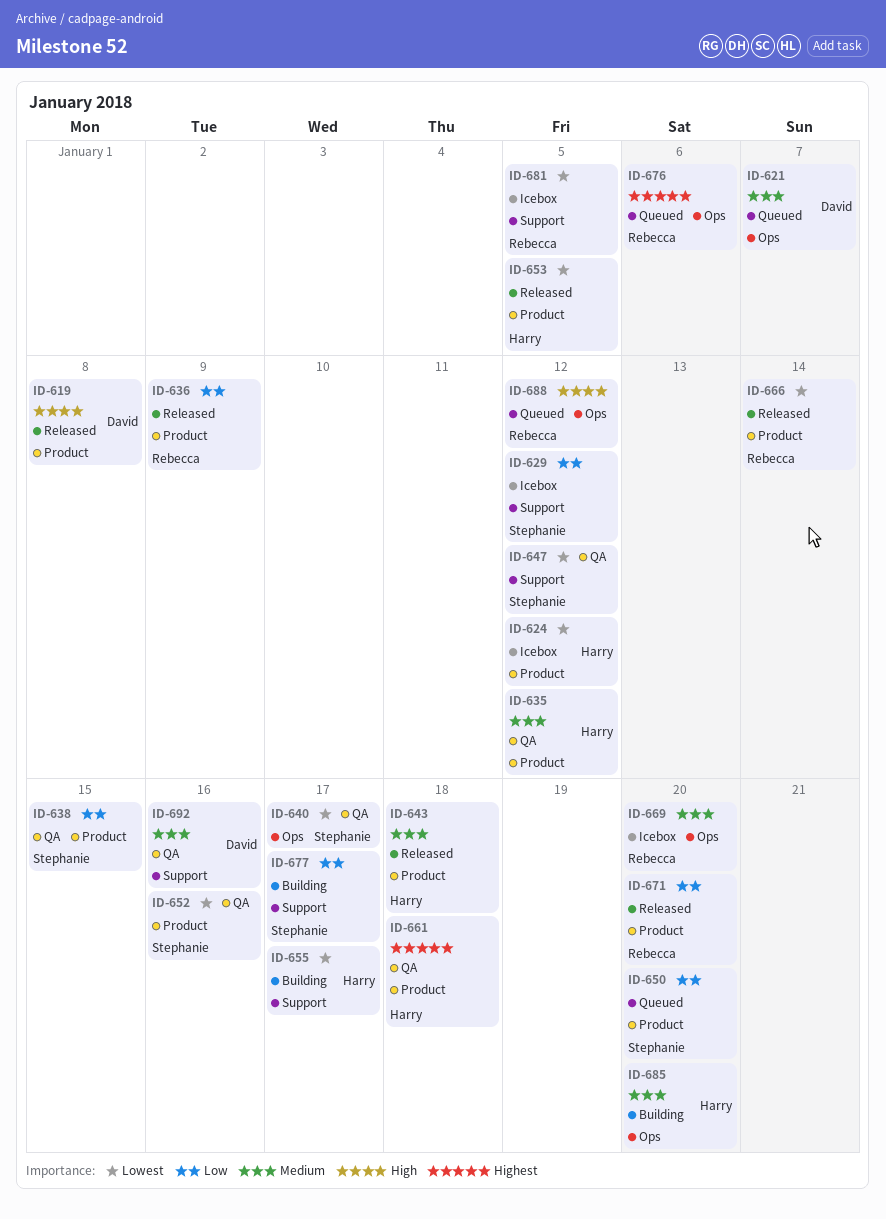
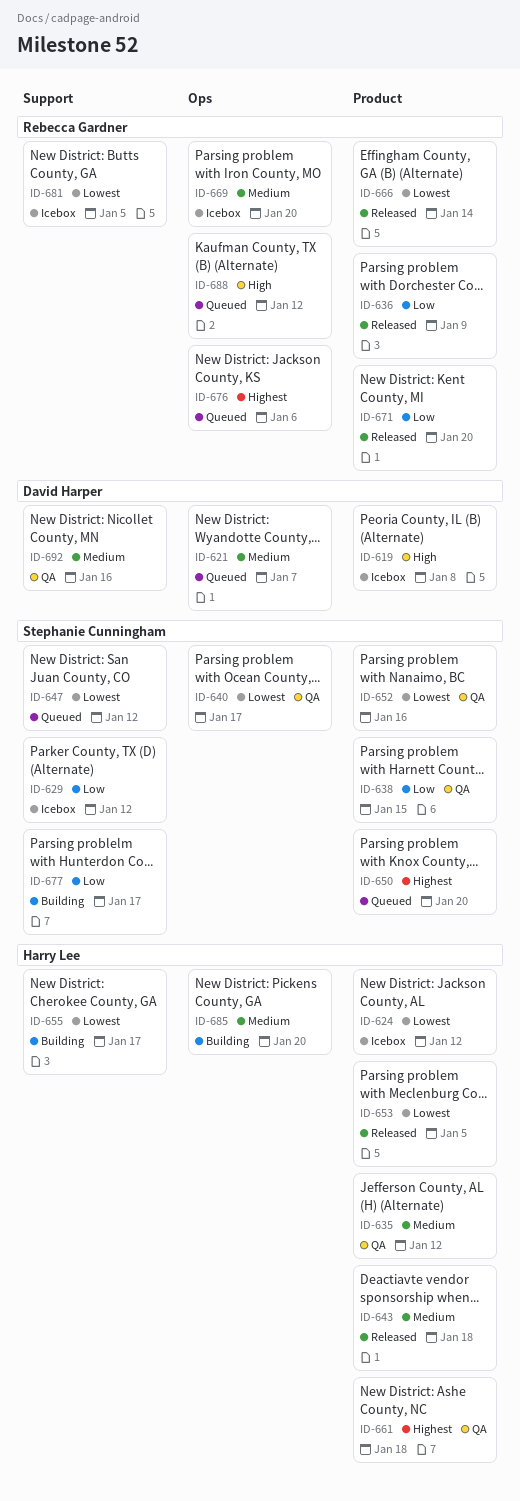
ID-619, status: Released -> Icebox
ID-647, status: QA -> Queued
ID-650, priority: Low -> Highest

